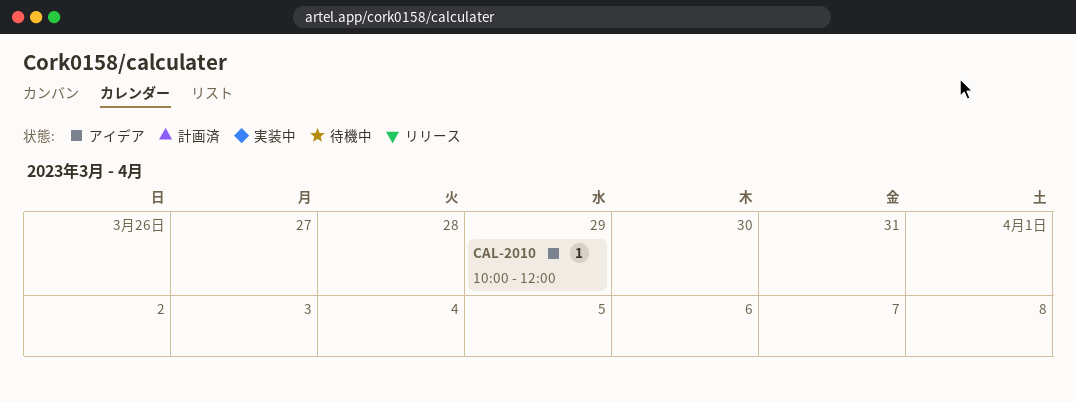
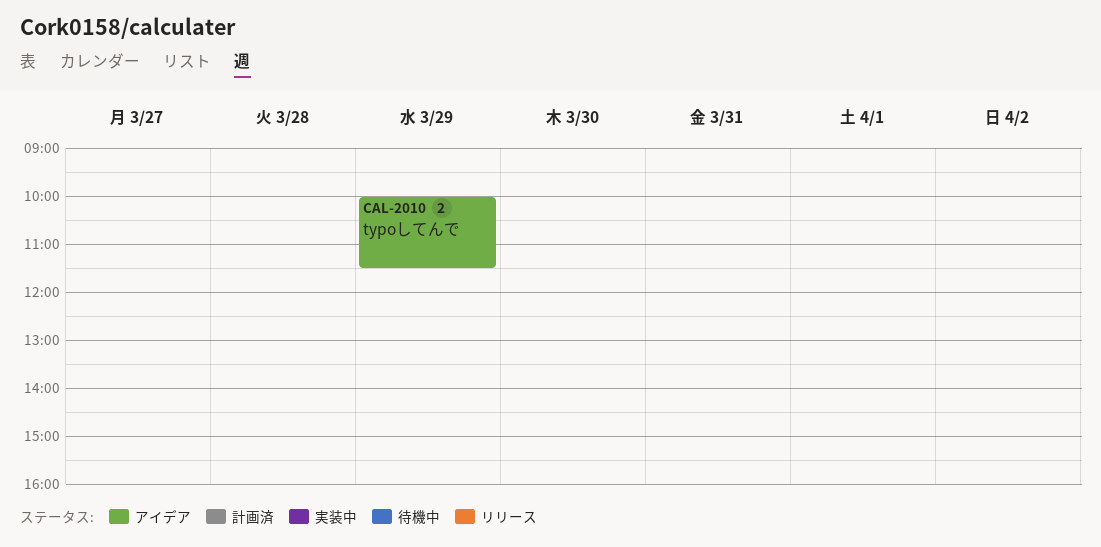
CAL-2010, estimate: 1 -> 2
CAL-2010, ends: 12:00 -> 11:30

